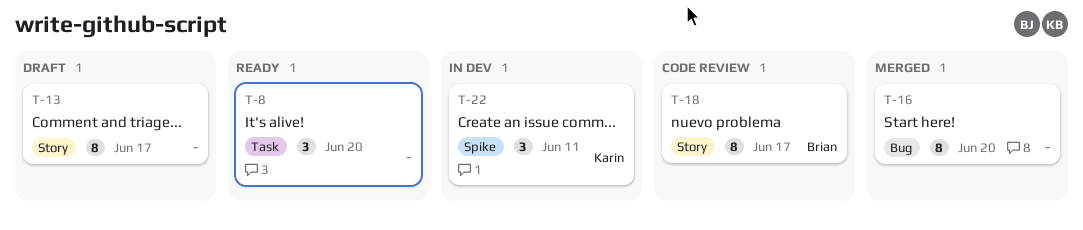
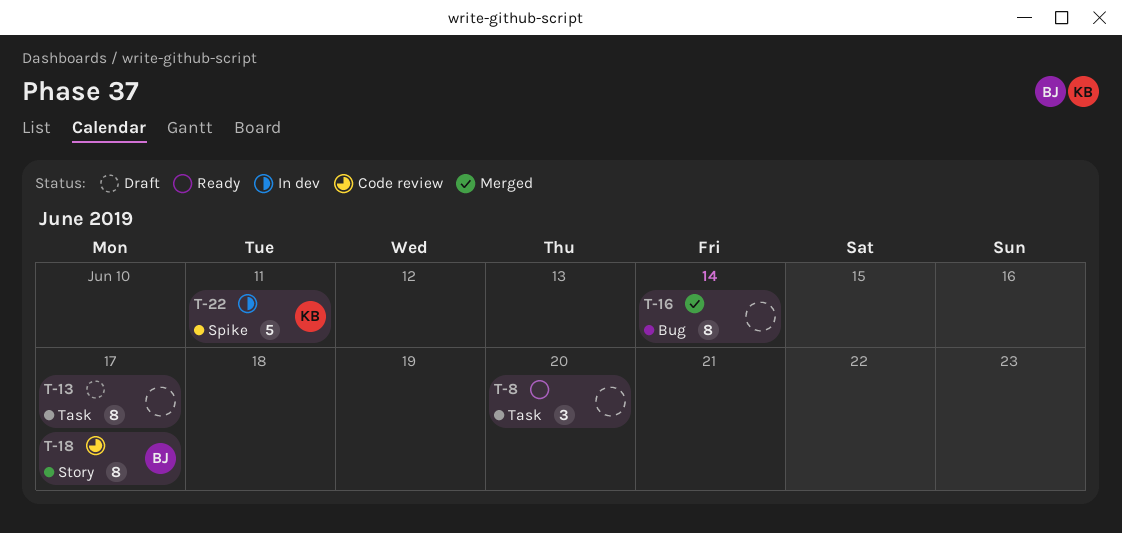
T-13, label: Story -> Task
T-16, due: Jun 20 -> Jun 14
T-22, estimate: 3 -> 5

